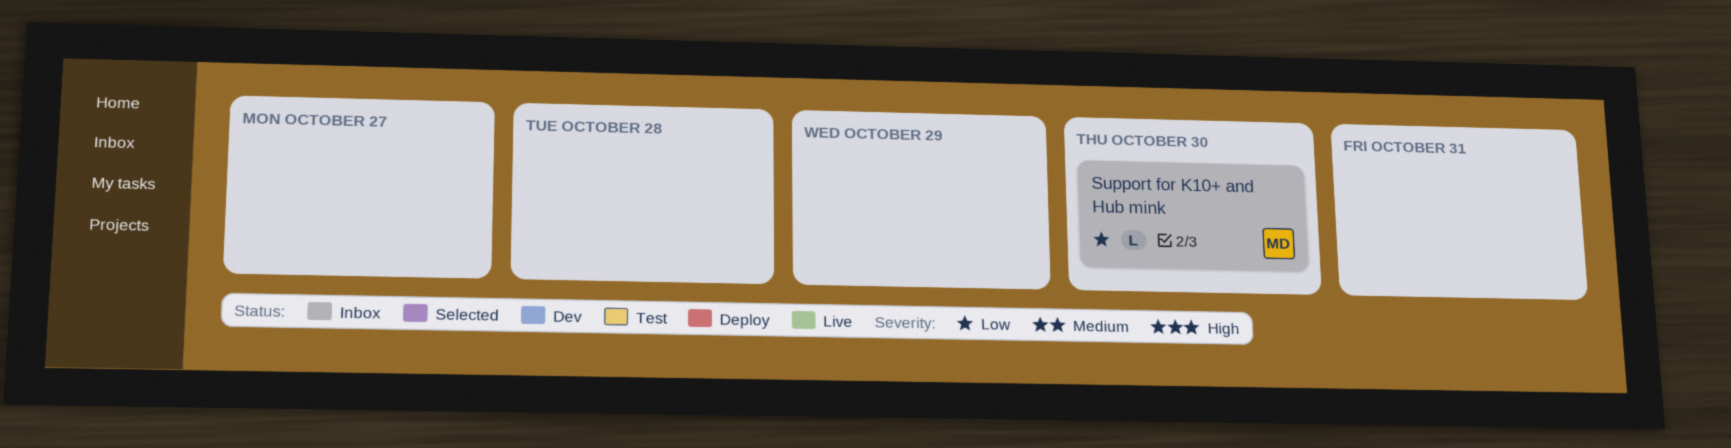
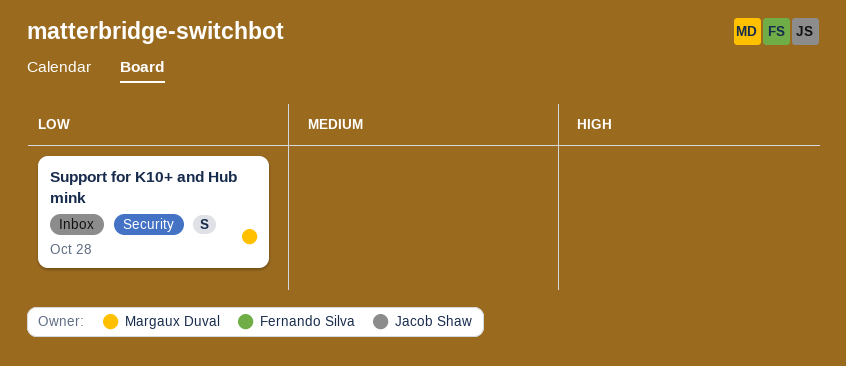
Support for K10+ and Hub mink, estimate: L -> S
Support for K10+ and Hub mink, due: Oct 30 -> Oct 28

